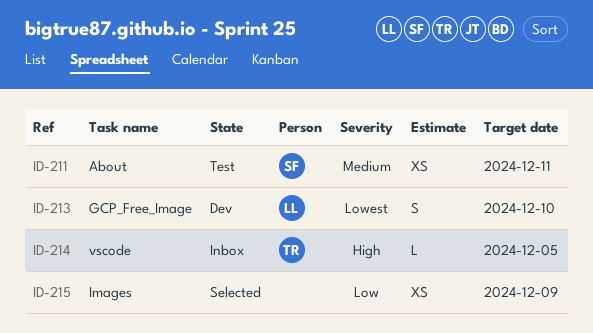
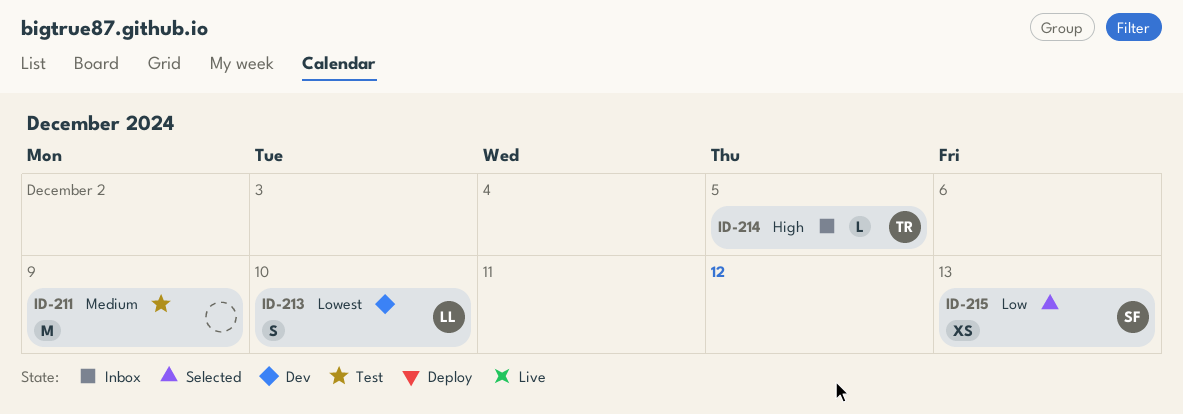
ID-211, owner: SF -> none
ID-211, estimate: XS -> M
ID-211, due: Dec 11 -> Dec 9
ID-215, owner: none -> SF
ID-215, due: Dec 9 -> Dec 13

